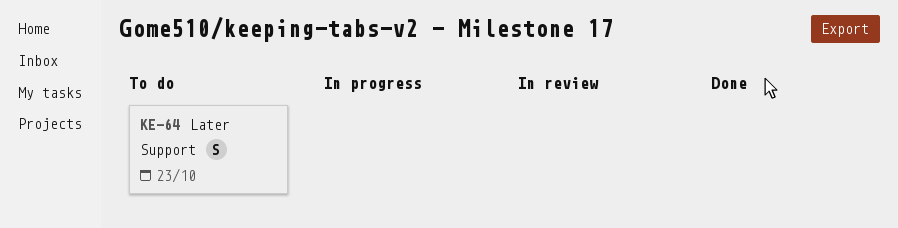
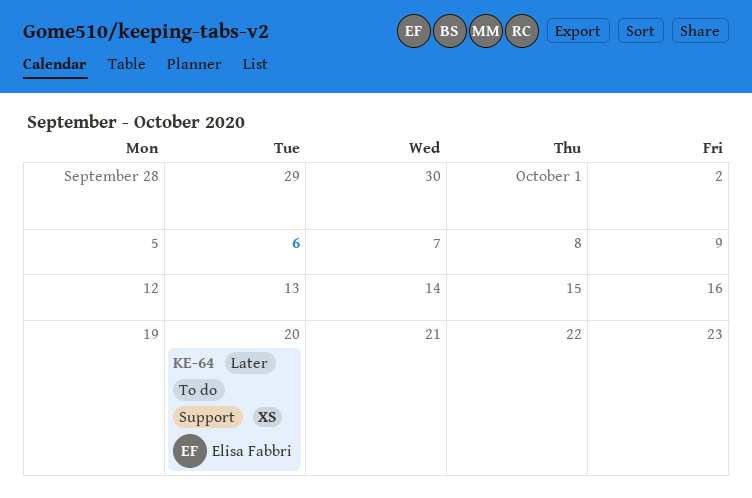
KE-64, estimate: S -> XS
KE-64, due: Oct 23 -> Oct 20

